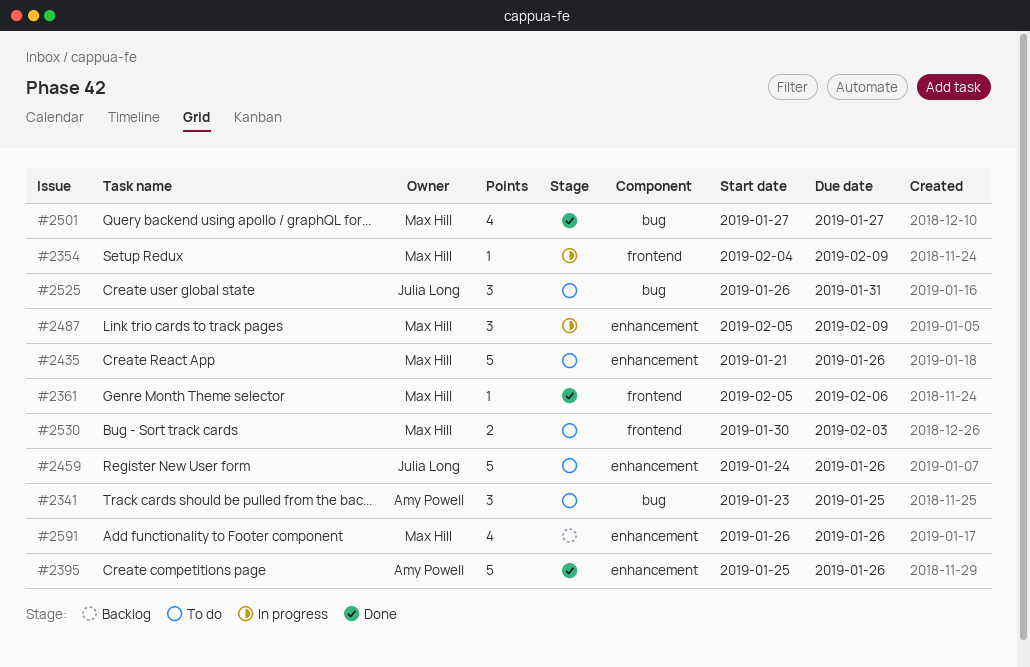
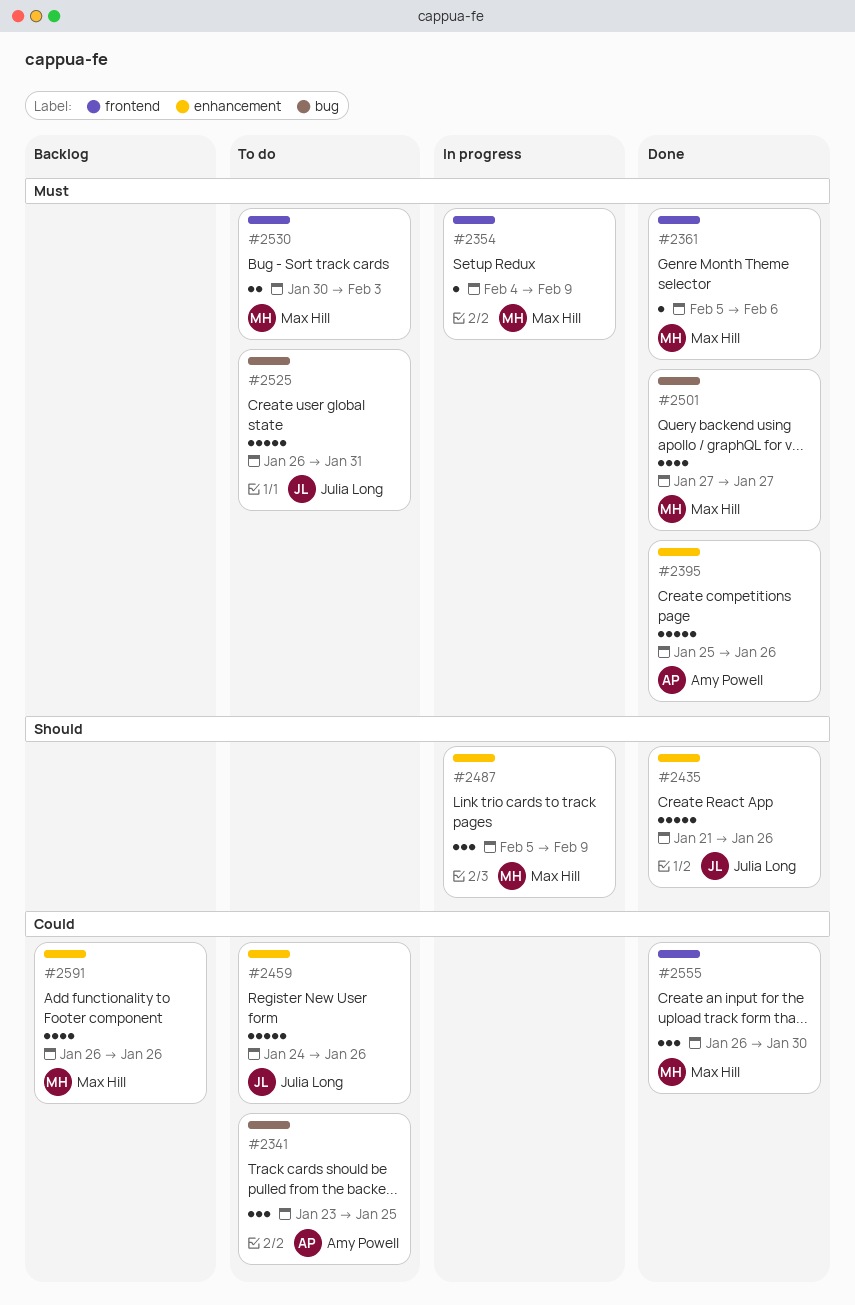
#2435, status: To do -> Done
#2435, owner: Max Hill -> Julia Long
#2525, estimate: 3 -> 5
#2555: none -> present

